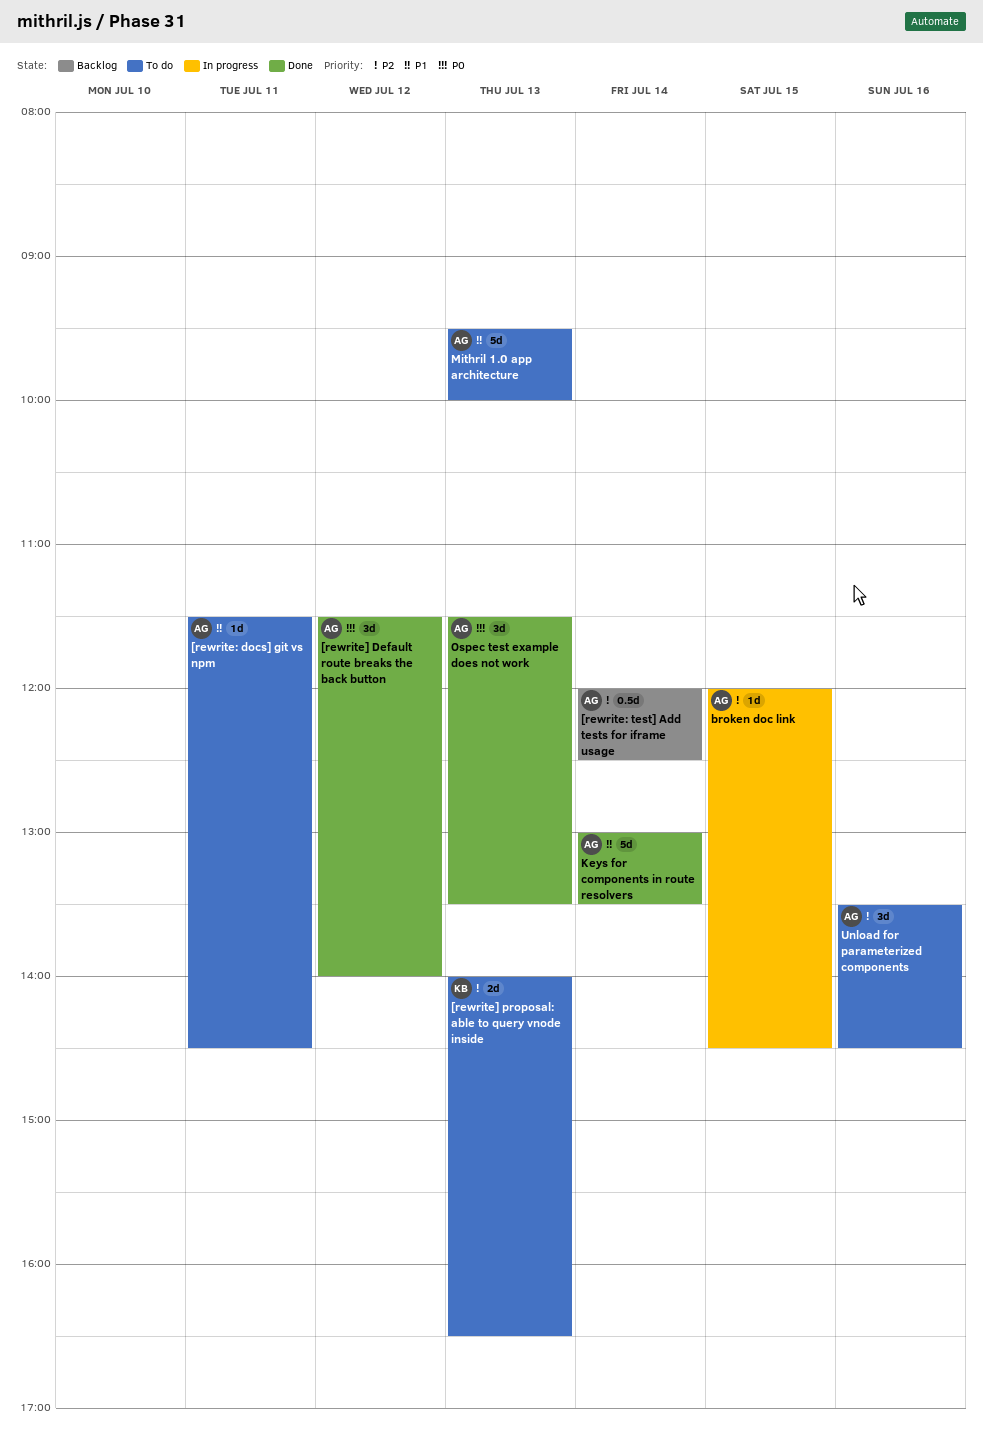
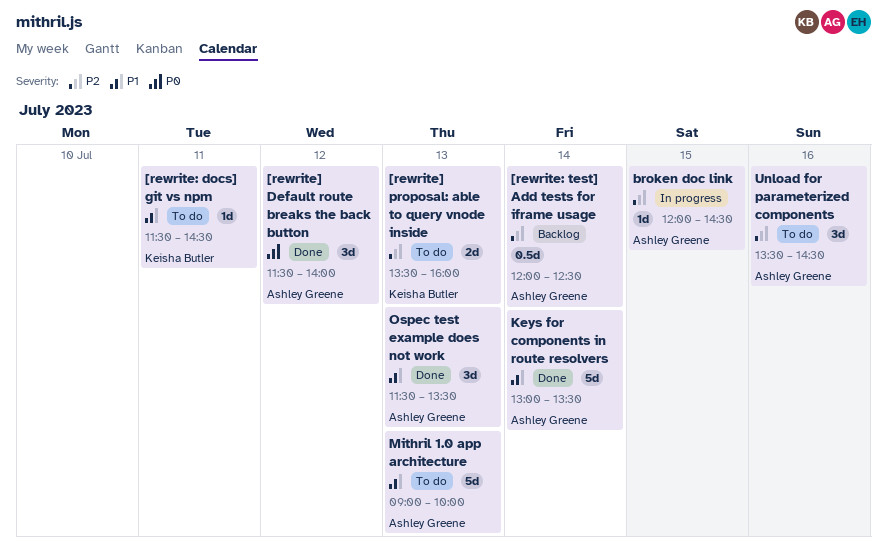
[rewrite: docs] git vs npm, owner: Ashley Greene -> Keisha Butler
[rewrite] proposal: able to query vnode inside, begins: 14:00 -> 13:30
[rewrite] proposal: able to query vnode inside, ends: 16:30 -> 16:00
Mithril 1.0 app architecture, begins: 09:30 -> 09:00
Ospec test example does not work, priority: P0 -> P1

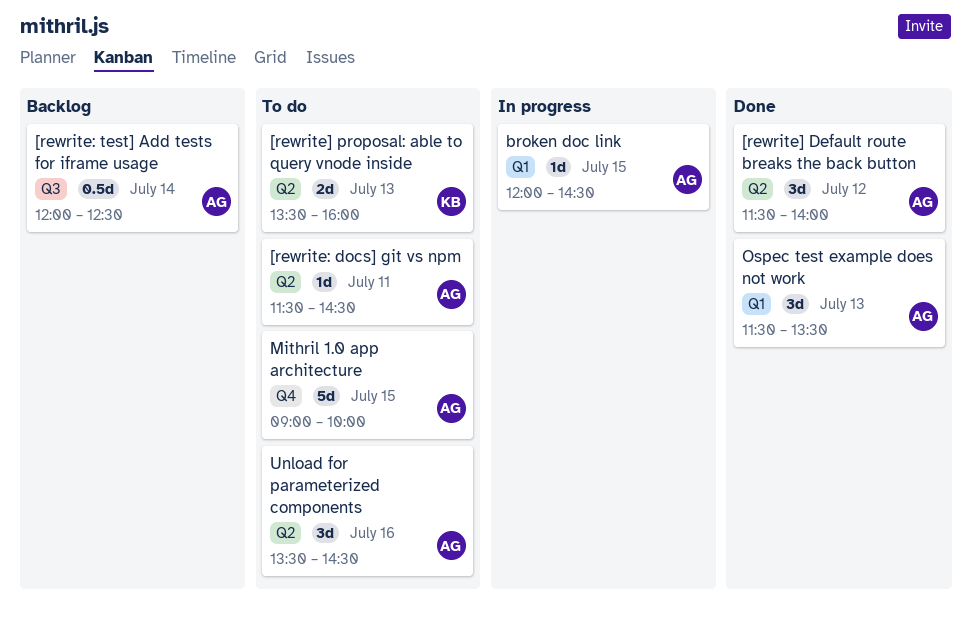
[rewrite: docs] git vs npm, owner: Keisha Butler -> Ashley Greene
Keys for components in route resolvers: present -> none
Mithril 1.0 app architecture, day: Jul 13 -> Jul 15

